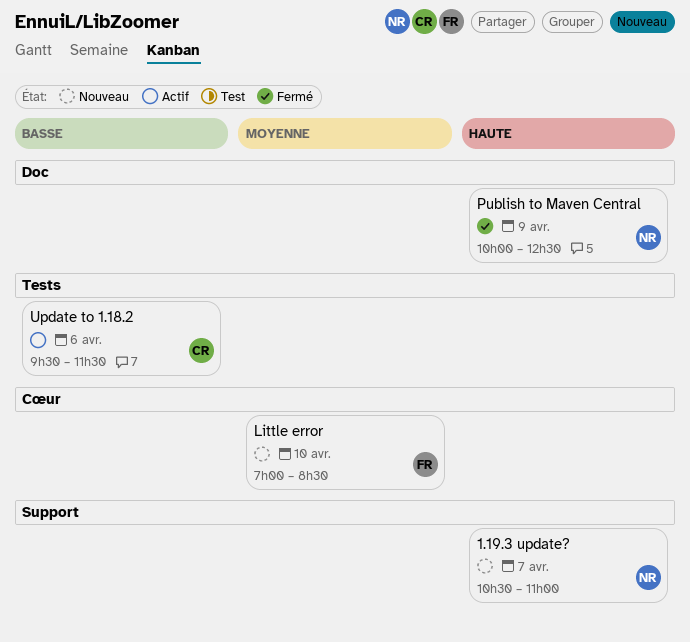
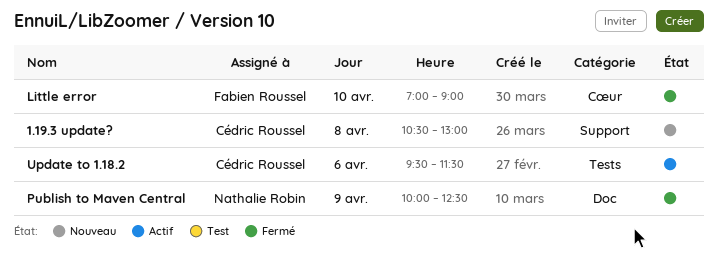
1.19.3 update?, owner: Nathalie Robin -> Cédric Roussel
1.19.3 update?, day: Apr 7 -> Apr 8
1.19.3 update?, ends: 11:00 -> 13:00
Little error, status: Nouveau -> Fermé
Little error, ends: 08:30 -> 09:00

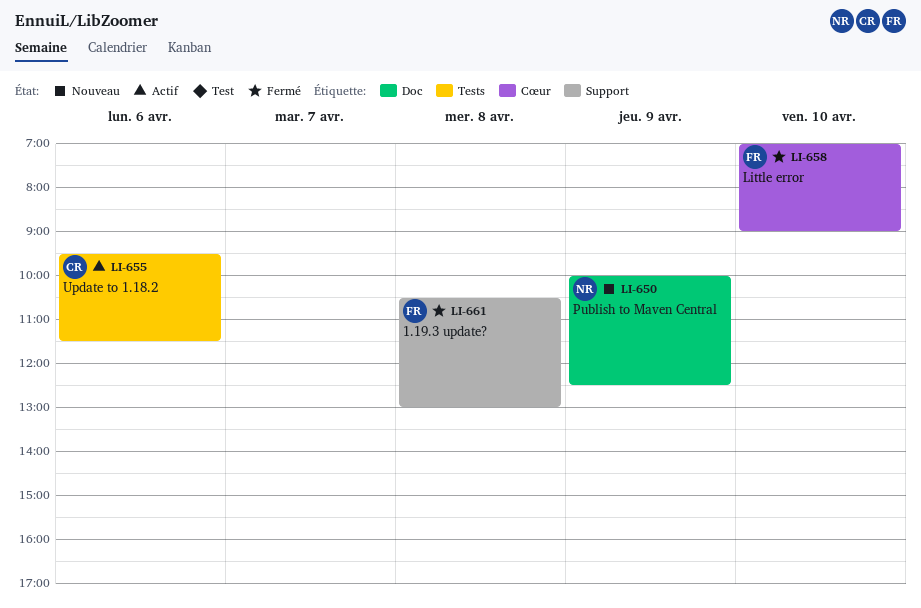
1.19.3 update?, status: Nouveau -> Fermé
1.19.3 update?, owner: Cédric Roussel -> Fabien Roussel
Publish to Maven Central, status: Fermé -> Nouveau

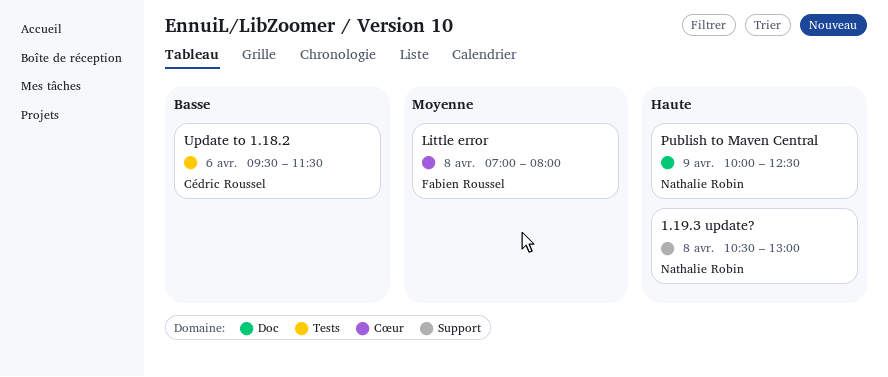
1.19.3 update?, owner: Fabien Roussel -> Nathalie Robin
Little error, day: Apr 10 -> Apr 8
Little error, ends: 09:00 -> 08:00

